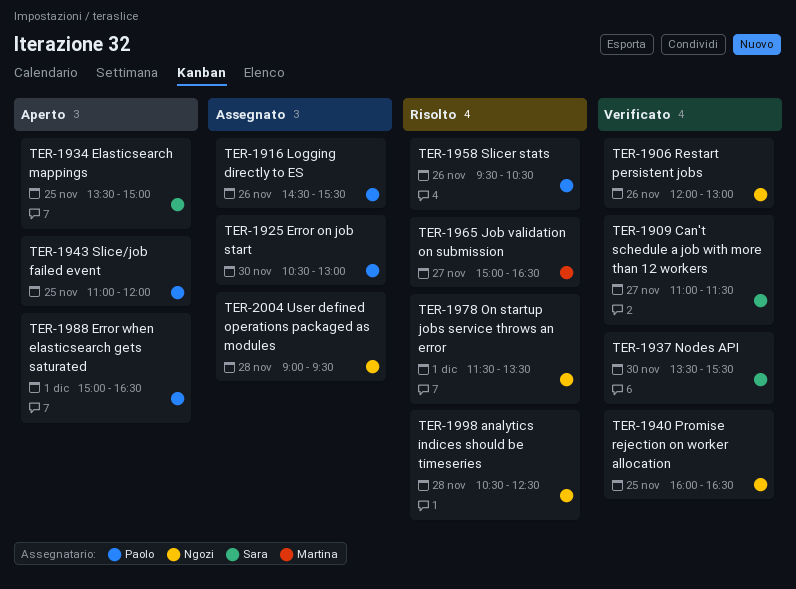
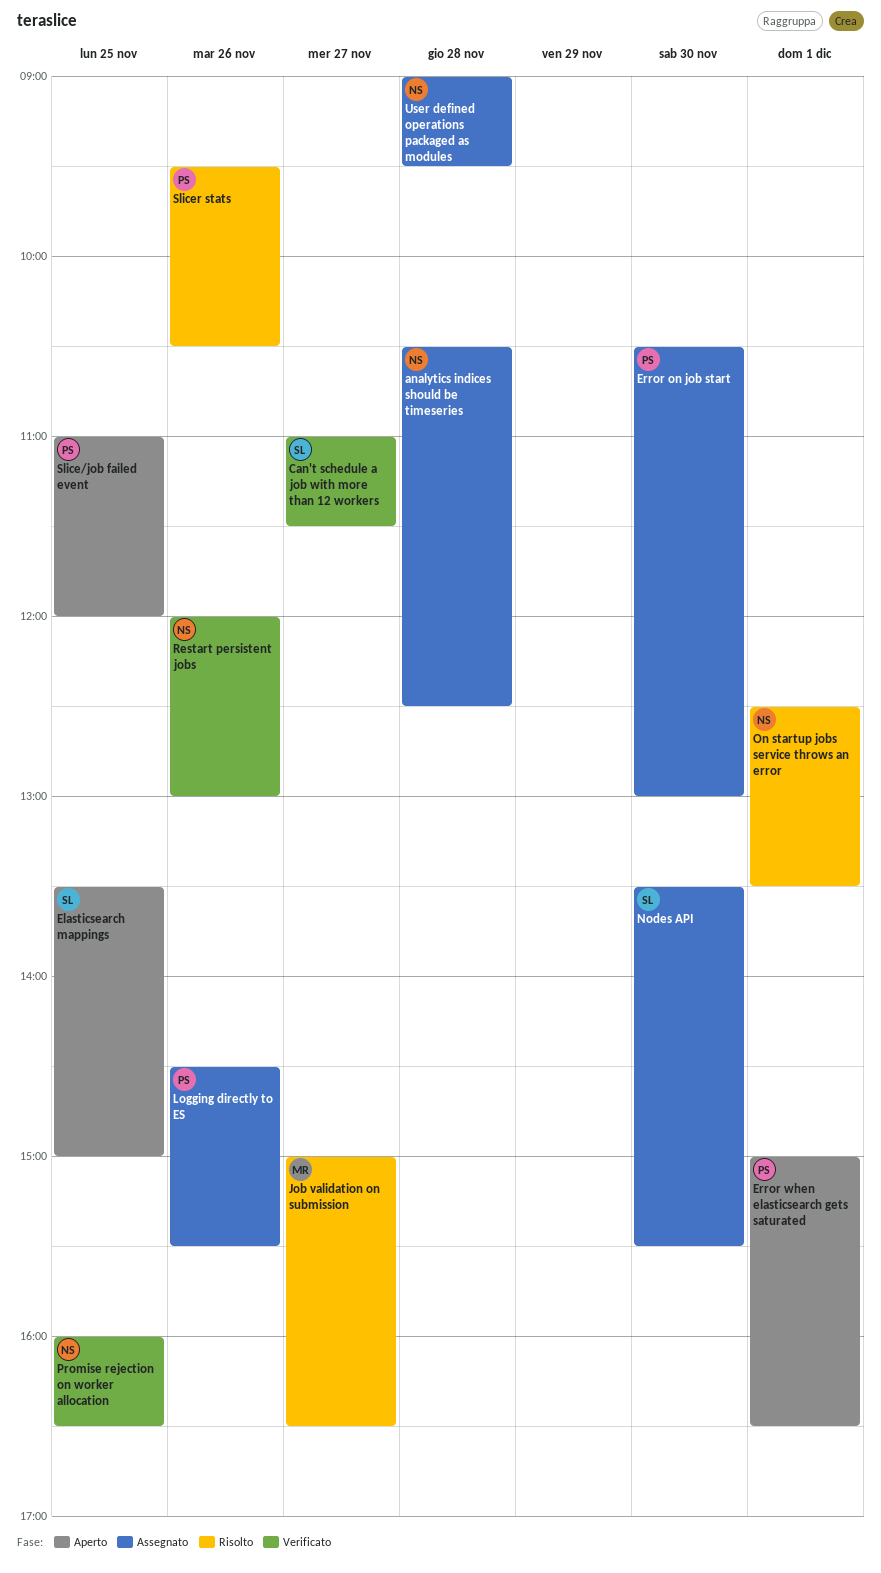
analytics indices should be timeseries, status: Risolto -> Assegnato
Nodes API, status: Verificato -> Assegnato
On startup jobs service throws an error, begins: 11:30 -> 12:30

